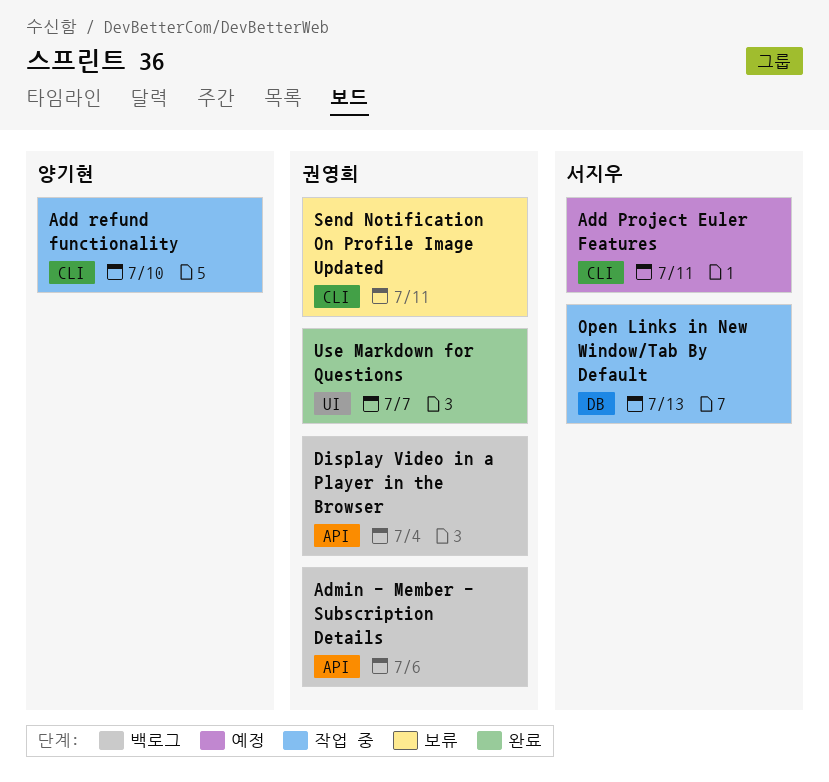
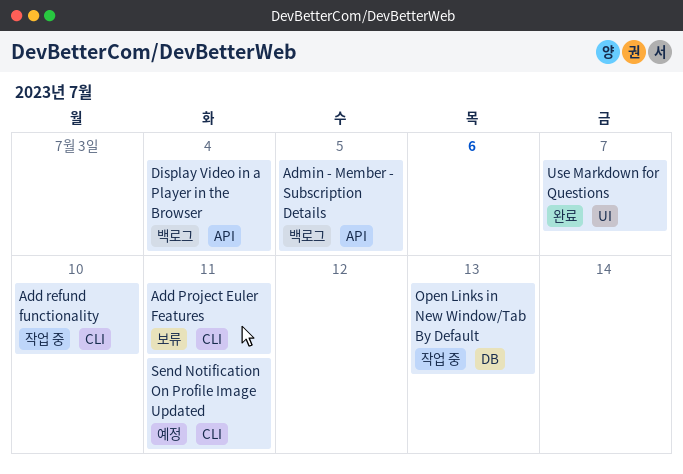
Add Project Euler Features, status: 예정 -> 보류
Admin - Member - Subscription Details, due: Jul 6 -> Jul 5
Send Notification On Profile Image Updated, status: 보류 -> 예정

